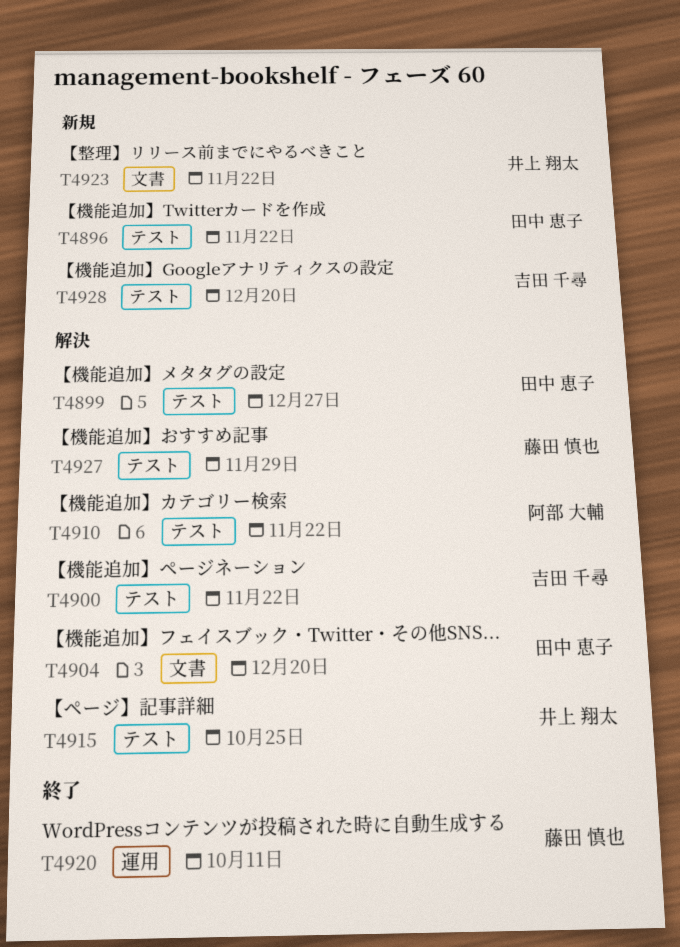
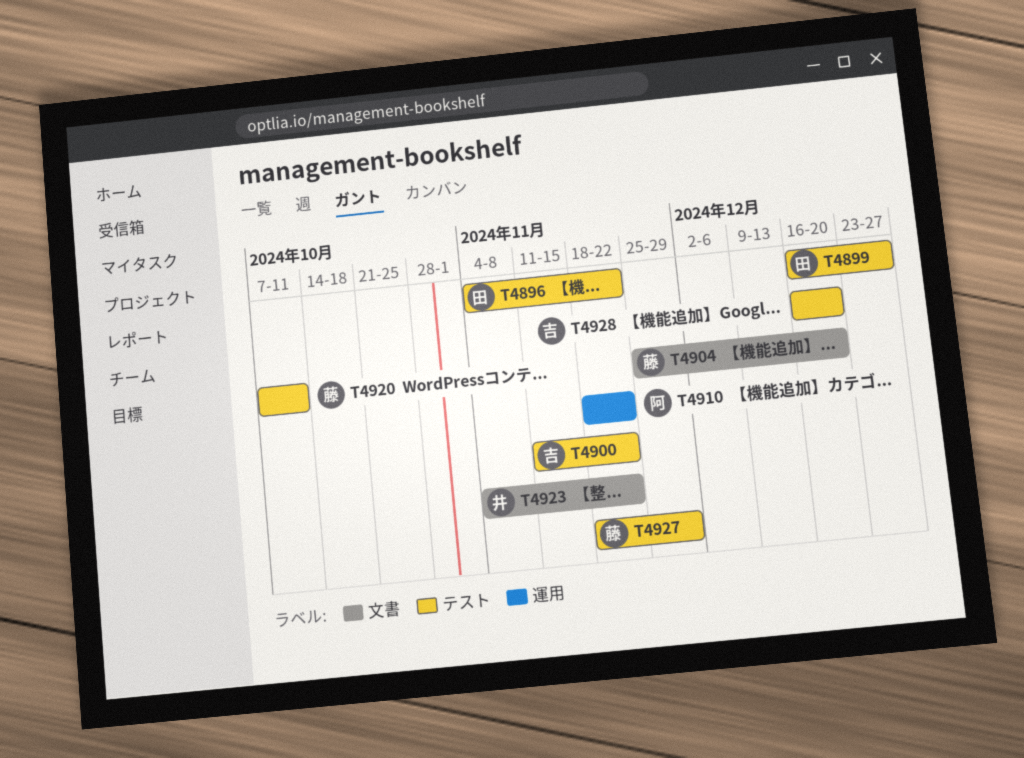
T4904, owner: 田中 恵子 -> 藤田 慎也
T4910, label: テスト -> 運用
T4915: present -> none
T4920, label: 運用 -> テスト

